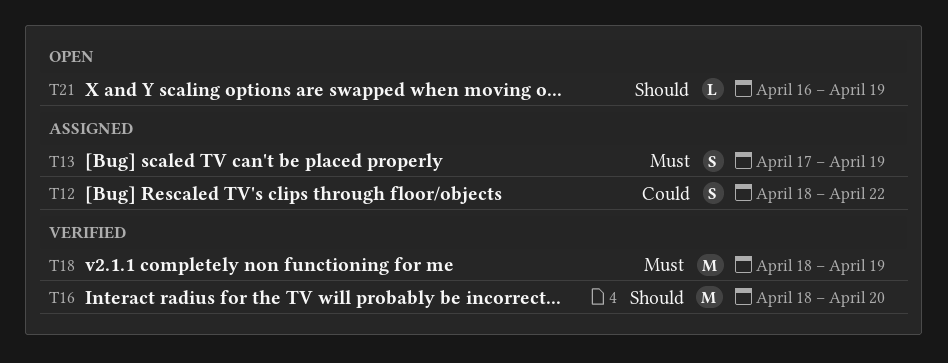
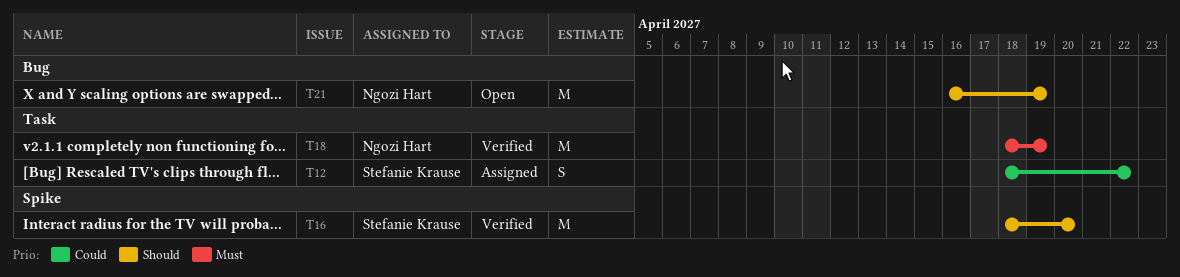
T13: present -> none
T21, estimate: L -> M

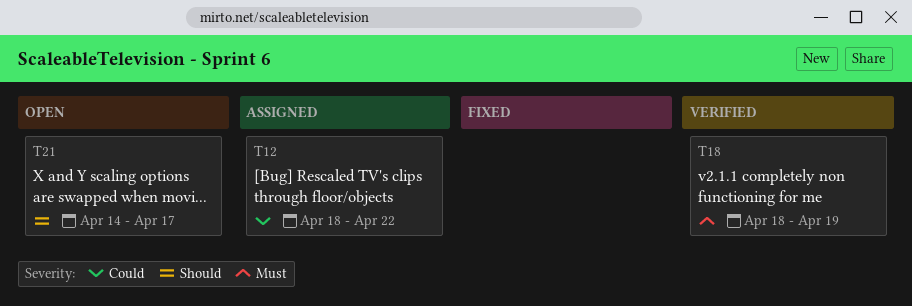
T16: present -> none
T21, start: Apr 16 -> Apr 14
T21, due: Apr 19 -> Apr 17

